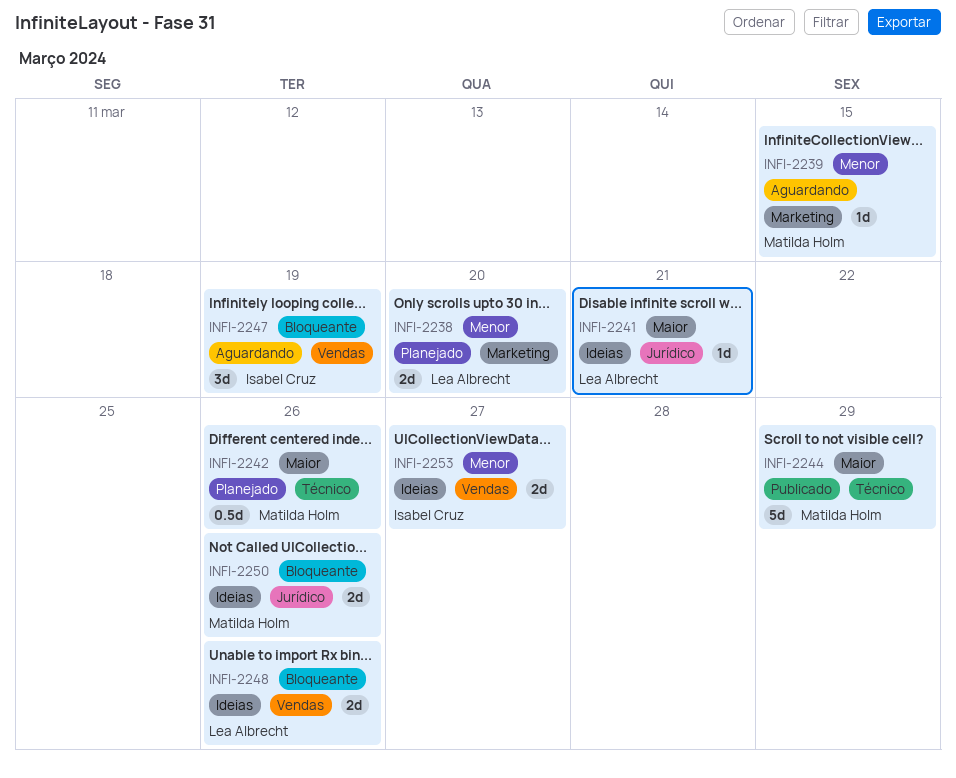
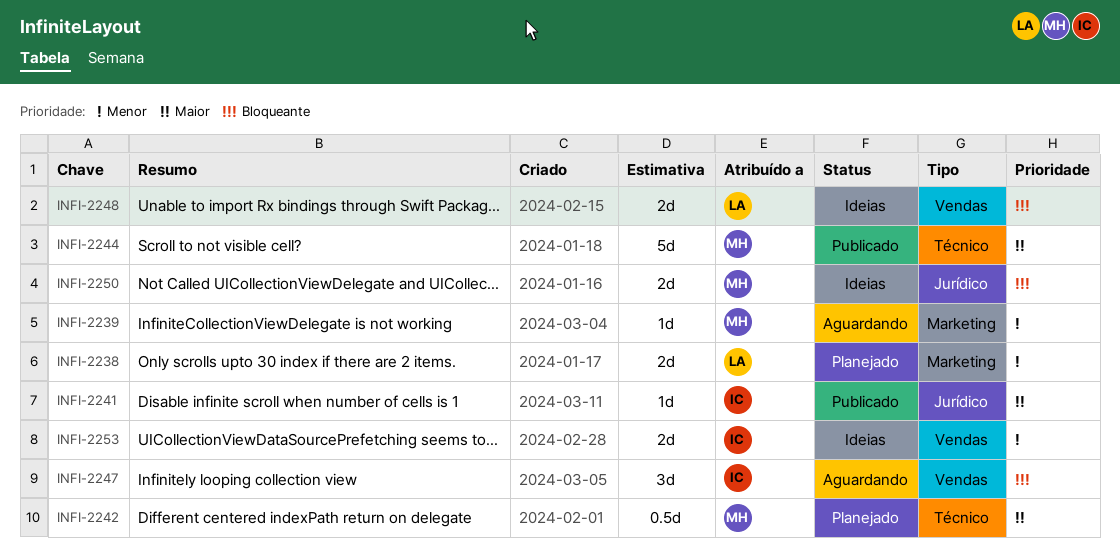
INFI-2241, status: Ideias -> Publicado
INFI-2241, owner: Lea Albrecht -> Isabel Cruz

